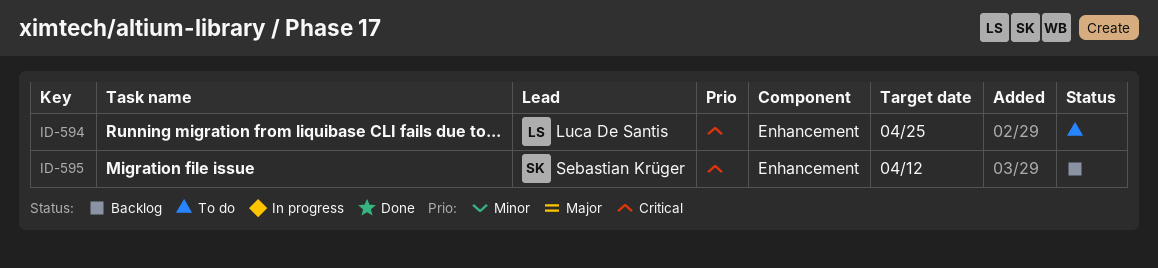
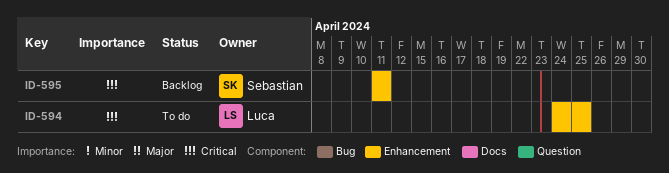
ID-595, due: Apr 12 -> Apr 11

